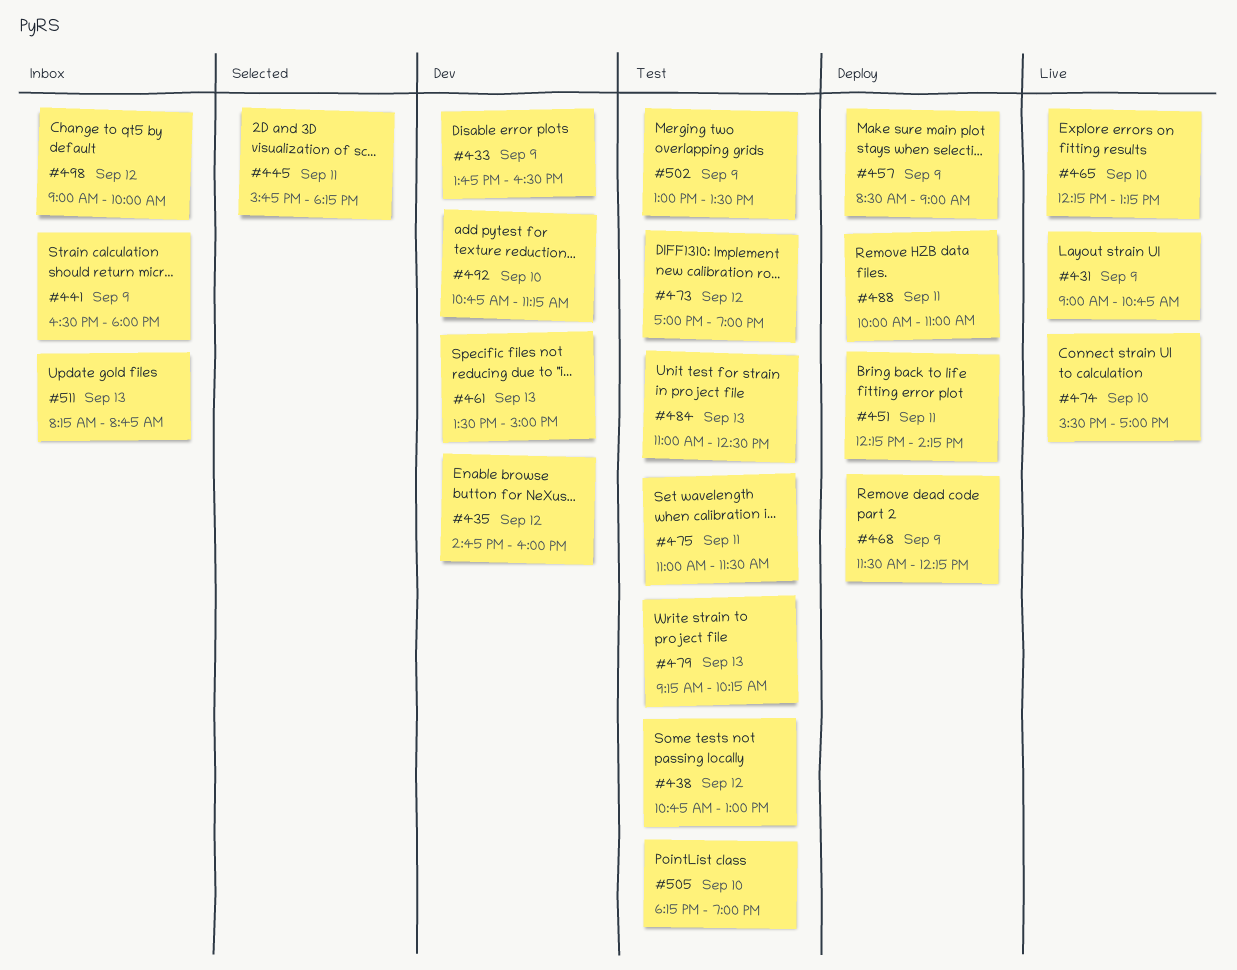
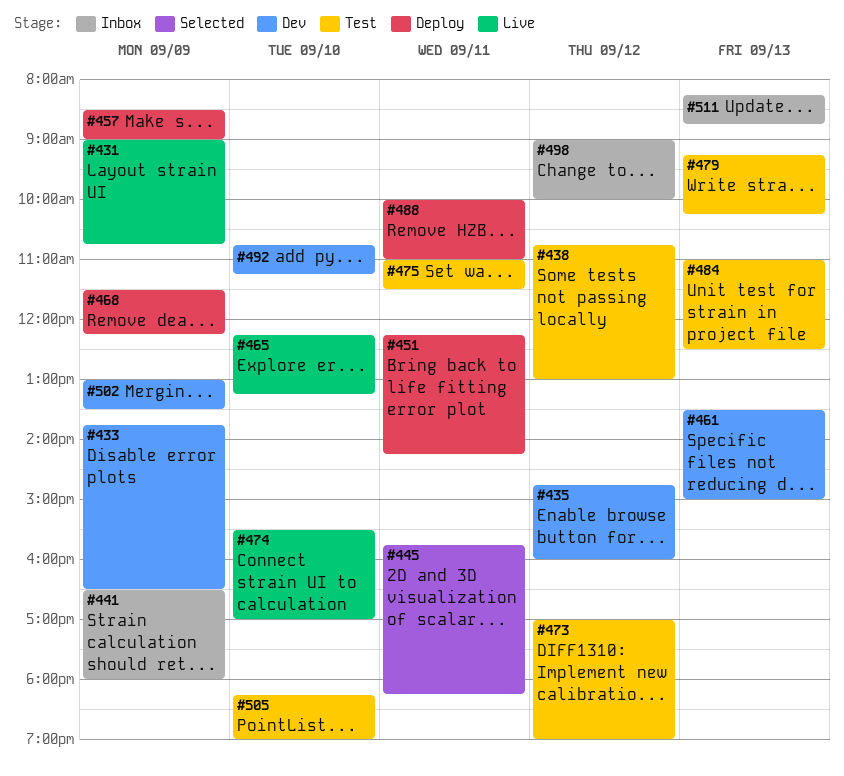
#502, status: Test -> Dev

